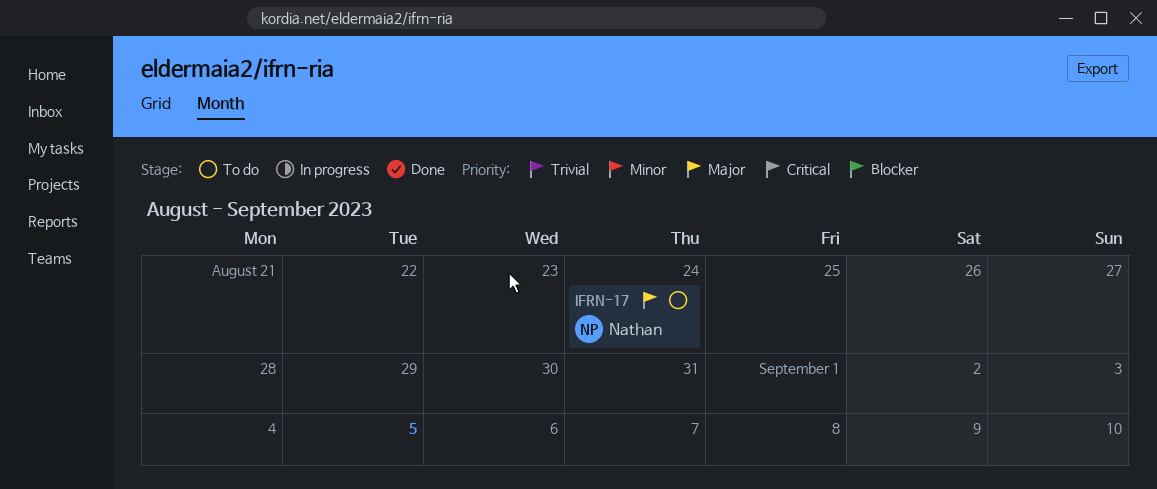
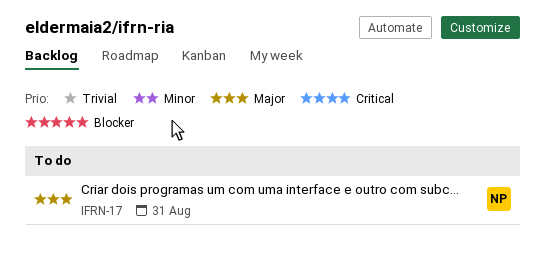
IFRN-17, due: Aug 24 -> Aug 31

